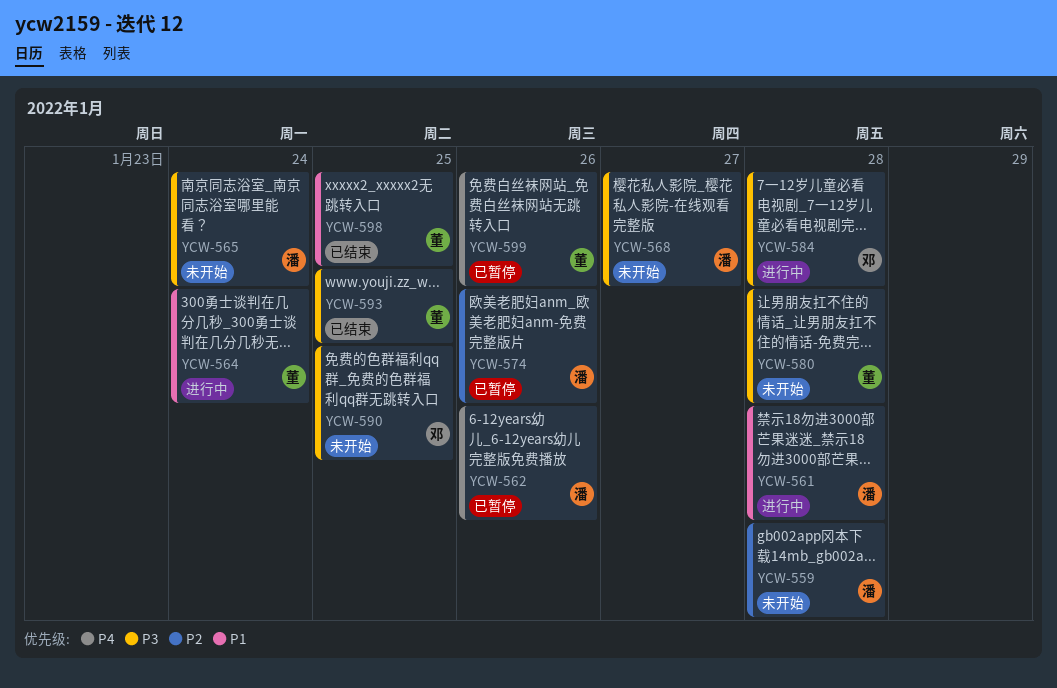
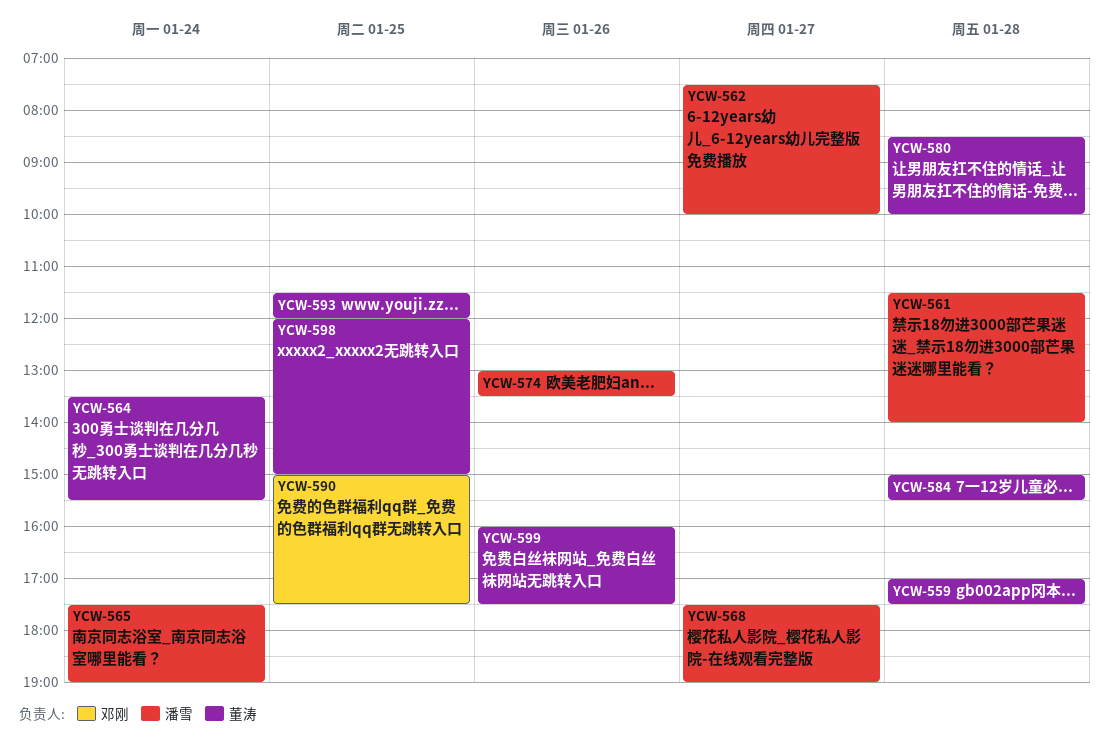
YCW-559, owner: 潘雪 -> 董涛
YCW-562, day: Jan 26 -> Jan 27
YCW-584, owner: 邓刚 -> 董涛

